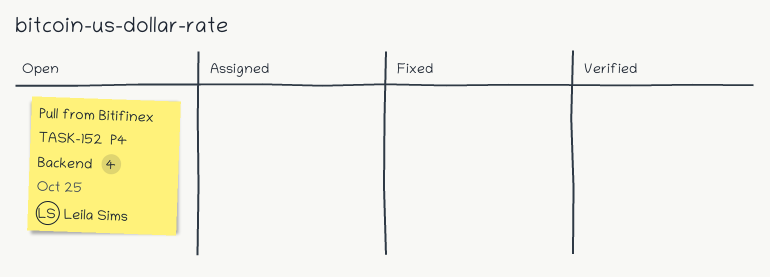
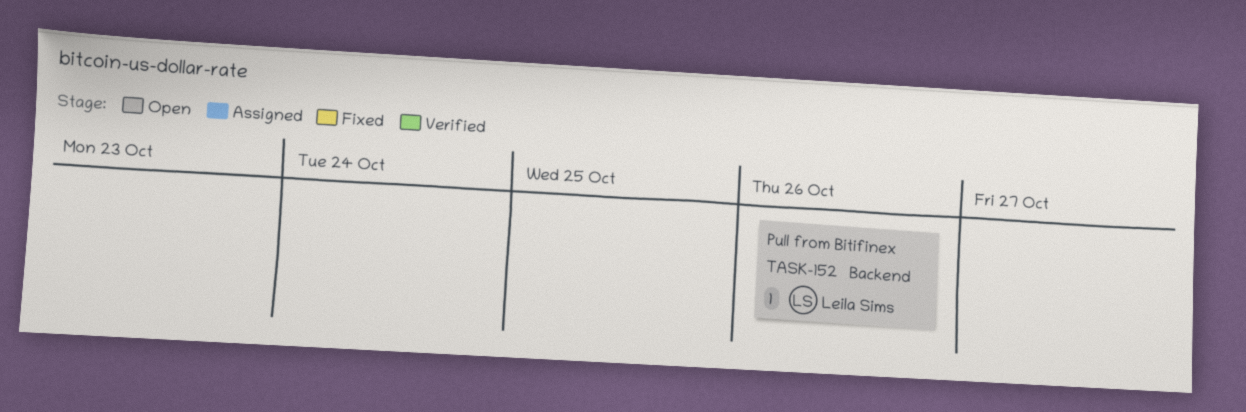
TASK-152, estimate: 4 -> 1
TASK-152, due: Oct 25 -> Oct 26

